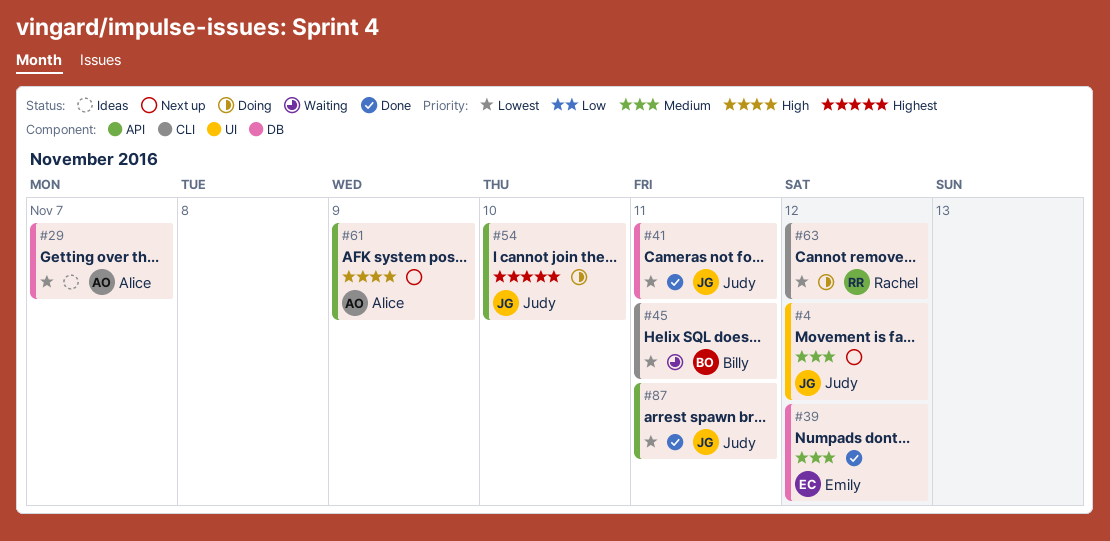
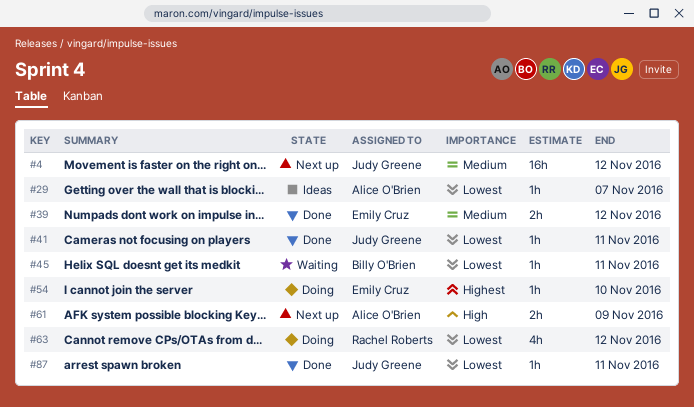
#54, owner: Judy Greene -> Emily Cruz

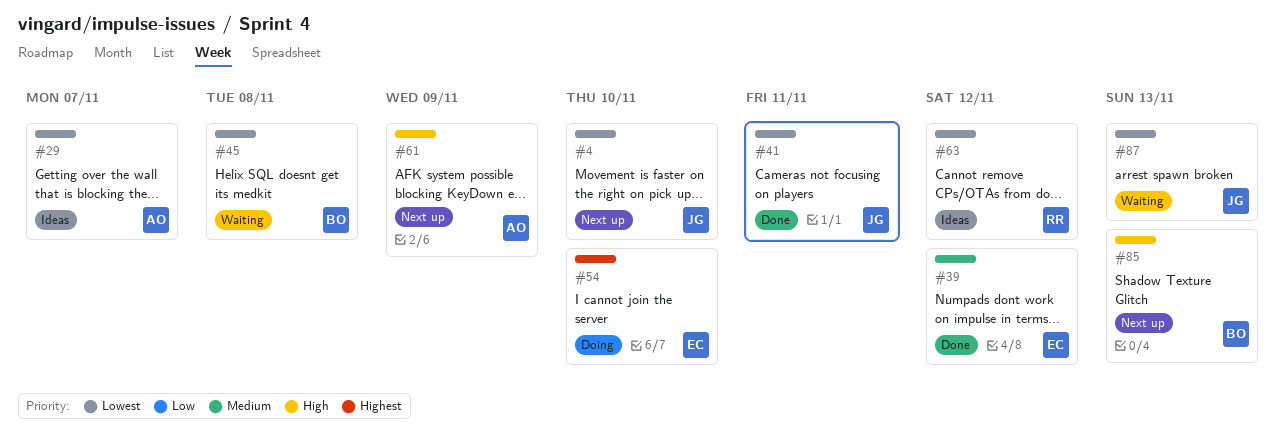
#4, priority: Medium -> Lowest
#4, due: Nov 12 -> Nov 10
#45, due: Nov 11 -> Nov 8
#63, status: Doing -> Ideas
#85: none -> present
#87, status: Done -> Waiting
#87, due: Nov 11 -> Nov 13

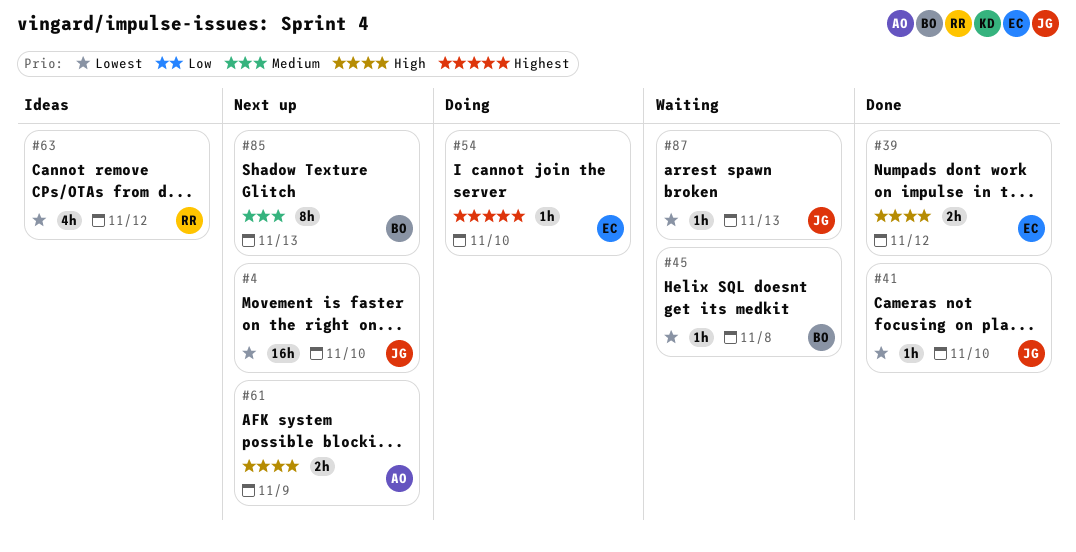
#29: present -> none
#39, priority: Medium -> High
#41, due: Nov 11 -> Nov 10
#85, priority: High -> Medium

